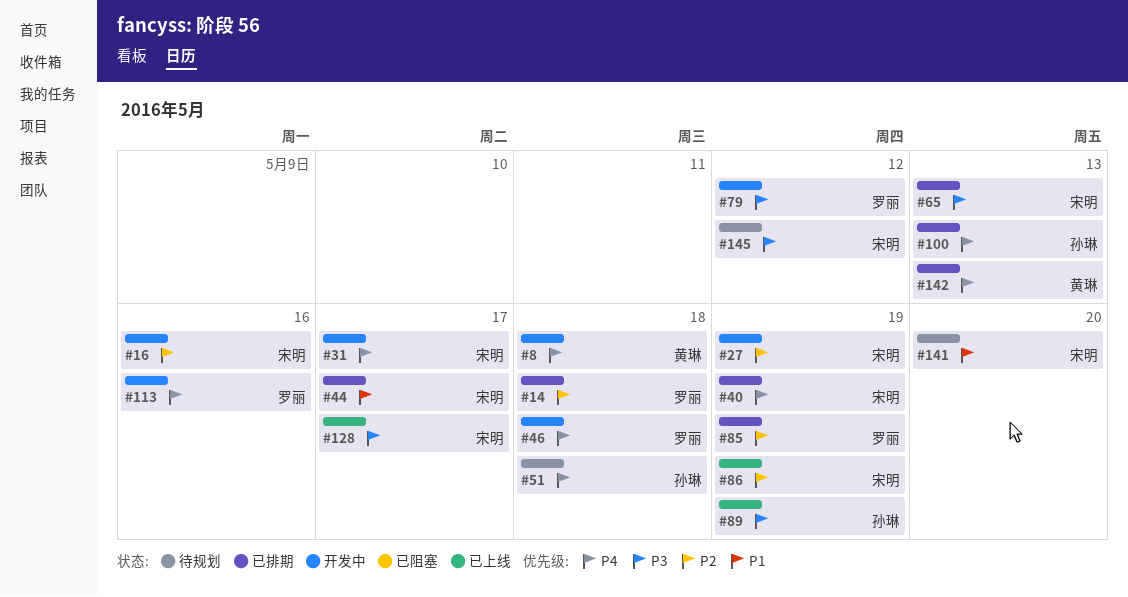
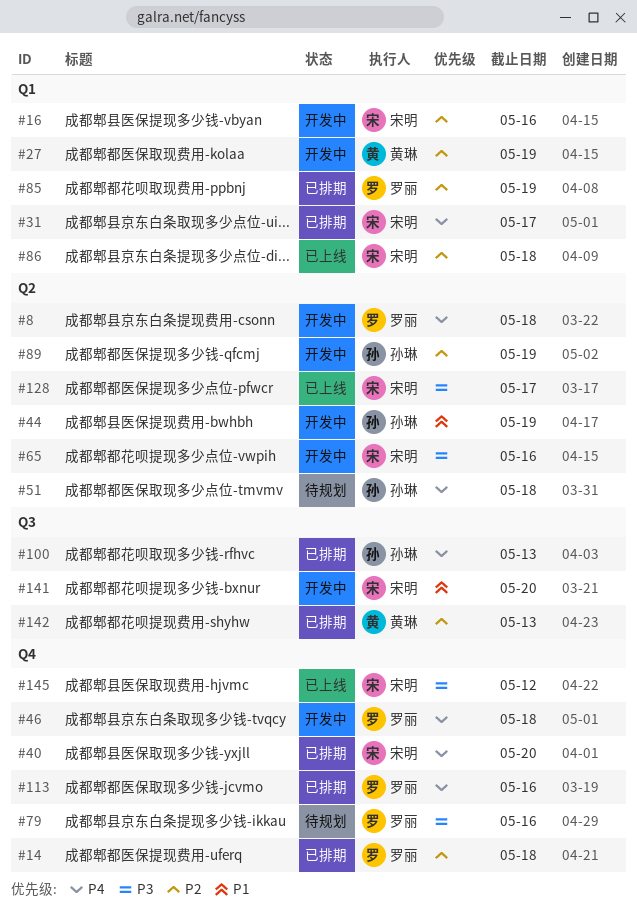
#8, owner: 黄琳 -> 罗丽
#27, owner: 宋明 -> 黄琳
#31, status: 开发中 -> 已排期
#40, due: May 19 -> May 20
#44, status: 已排期 -> 开发中
#44, owner: 宋明 -> 孙琳
#44, due: May 17 -> May 19
#65, status: 已排期 -> 开发中
#65, due: May 13 -> May 16
#79, status: 开发中 -> 待规划
#79, due: May 12 -> May 16
#86, due: May 19 -> May 18
#89, status: 已上线 -> 开发中
#89, priority: P3 -> P2
#113, status: 开发中 -> 已排期
#141, status: 待规划 -> 开发中
#142, priority: P4 -> P2
#145, status: 待规划 -> 已上线

